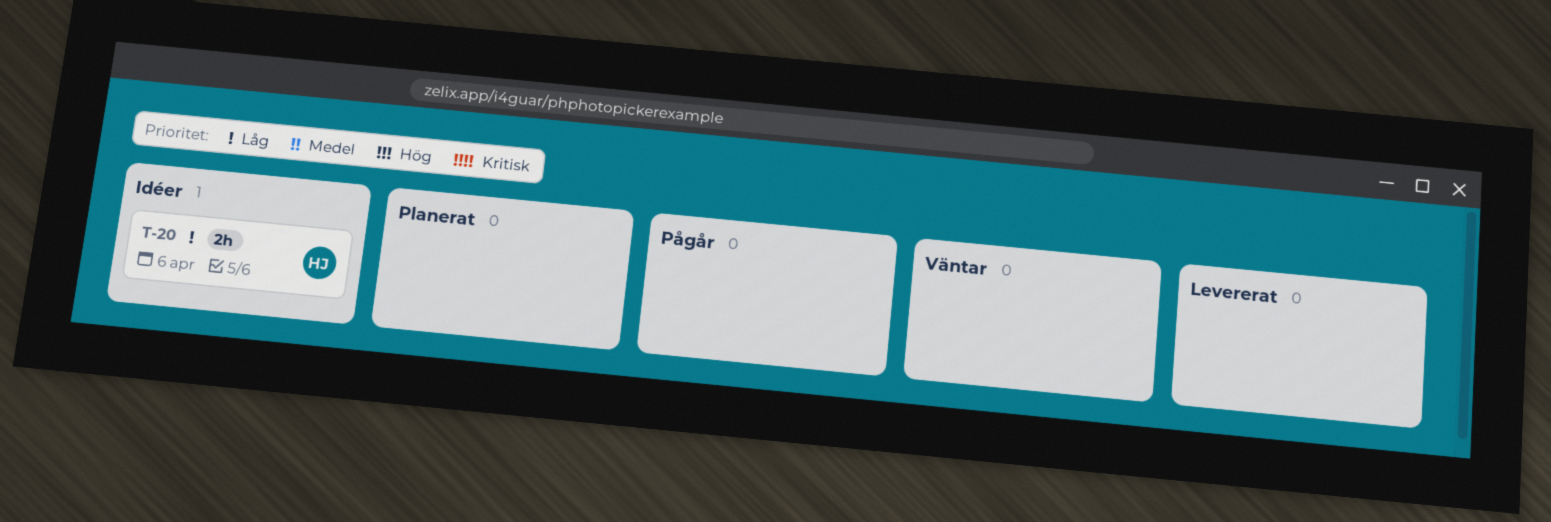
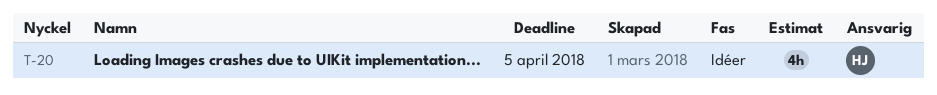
T-20, estimate: 2h -> 4h
T-20, due: Apr 6 -> Apr 5

